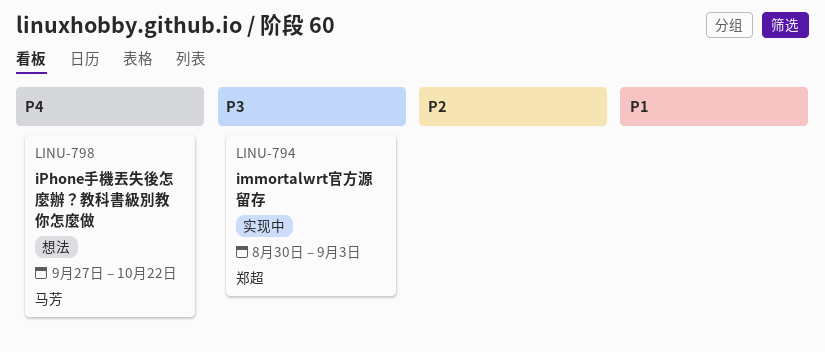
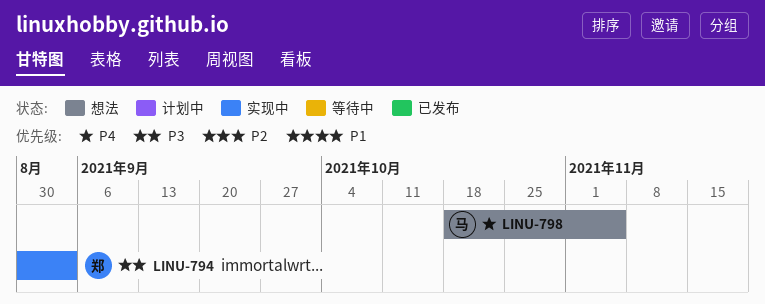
LINU-798, start: Sep 27 -> Oct 18
LINU-798, due: Oct 22 -> Nov 5

